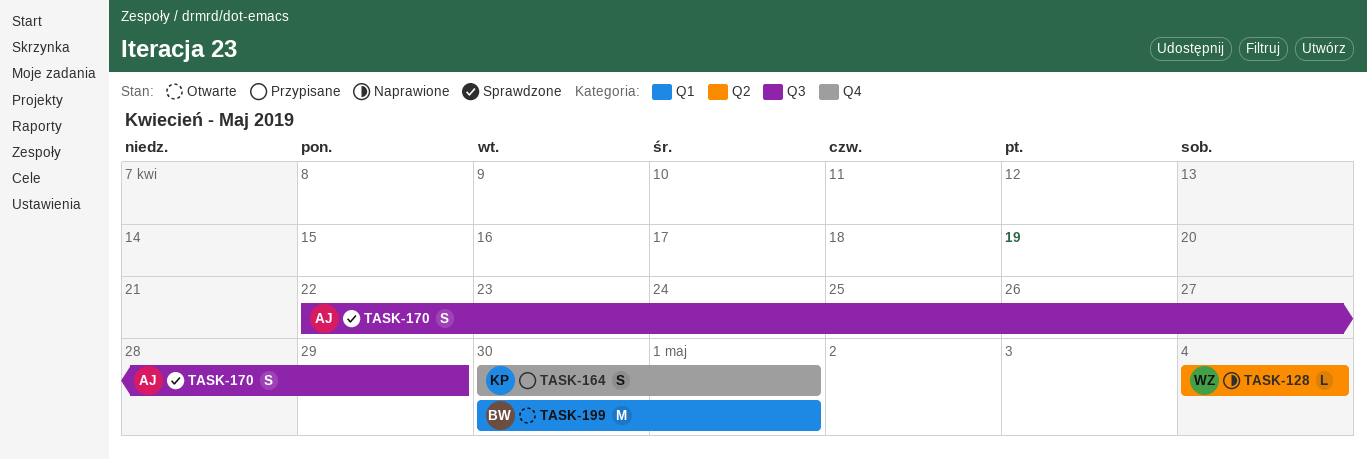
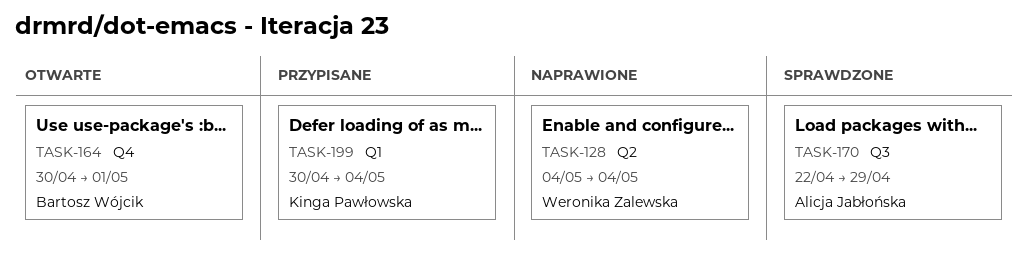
TASK-164, status: Przypisane -> Otwarte
TASK-164, owner: Kinga Pawłowska -> Bartosz Wójcik
TASK-199, status: Otwarte -> Przypisane
TASK-199, owner: Bartosz Wójcik -> Kinga Pawłowska
TASK-199, due: May 1 -> May 4

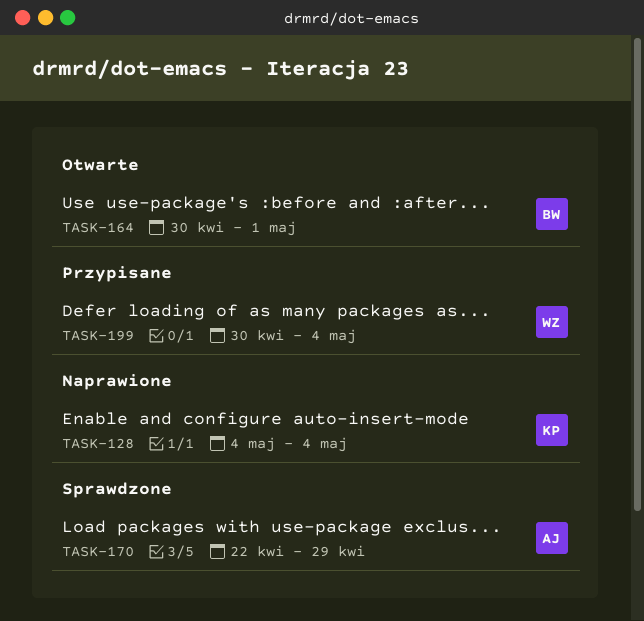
TASK-128, owner: Weronika Zalewska -> Kinga Pawłowska
TASK-199, owner: Kinga Pawłowska -> Weronika Zalewska

